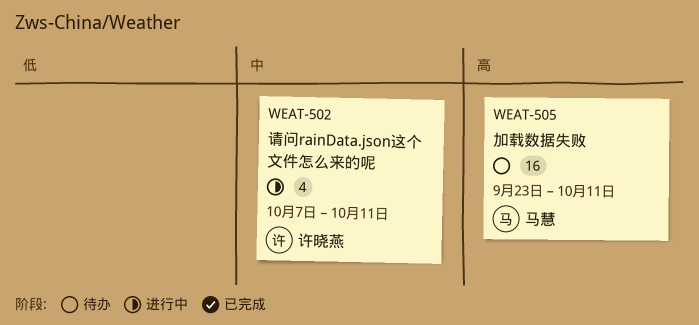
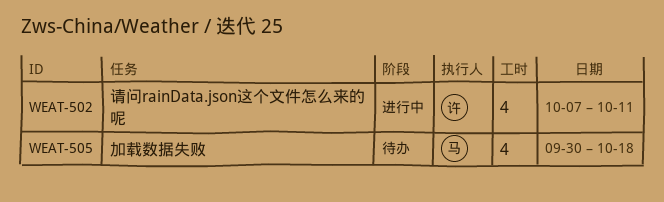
WEAT-505, estimate: 16 -> 4
WEAT-505, start: Sep 23 -> Sep 30
WEAT-505, due: Oct 11 -> Oct 18

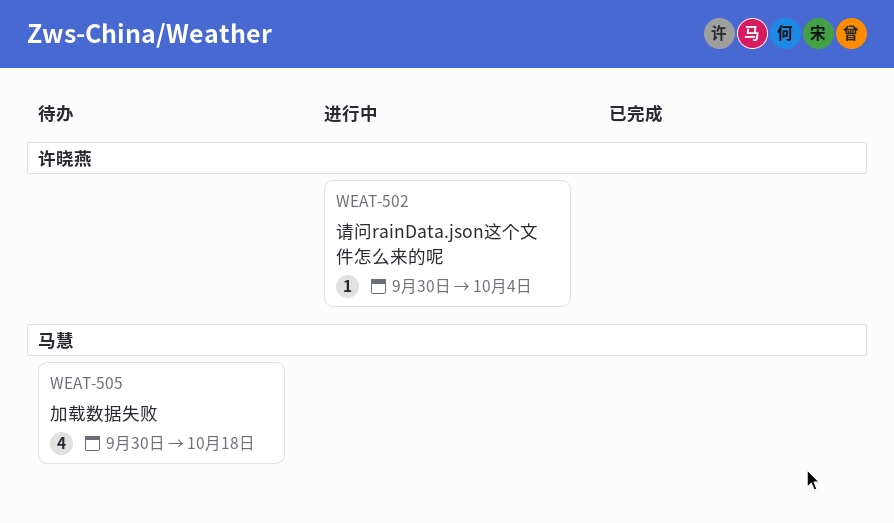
WEAT-502, estimate: 4 -> 1
WEAT-502, start: Oct 7 -> Sep 30
WEAT-502, due: Oct 11 -> Oct 4

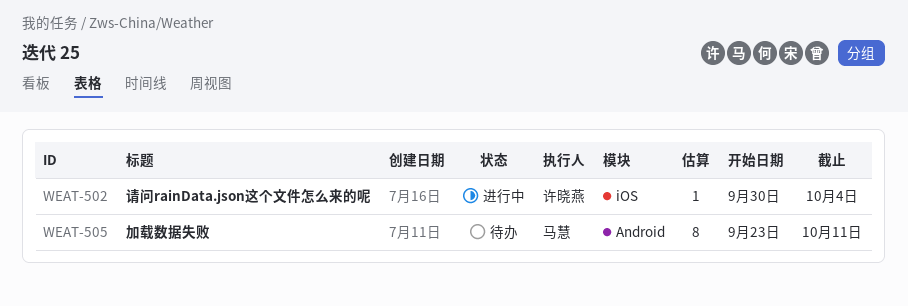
WEAT-505, estimate: 4 -> 8
WEAT-505, start: Sep 30 -> Sep 23
WEAT-505, due: Oct 18 -> Oct 11

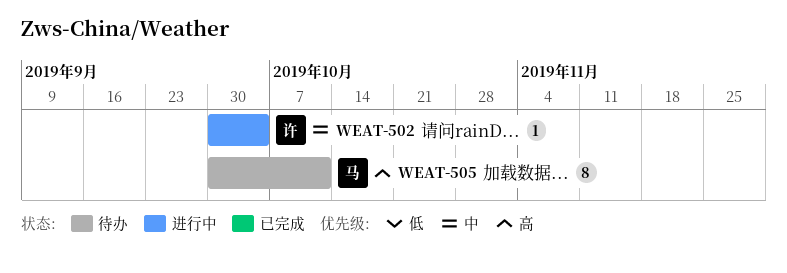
WEAT-505, start: Sep 23 -> Sep 30

